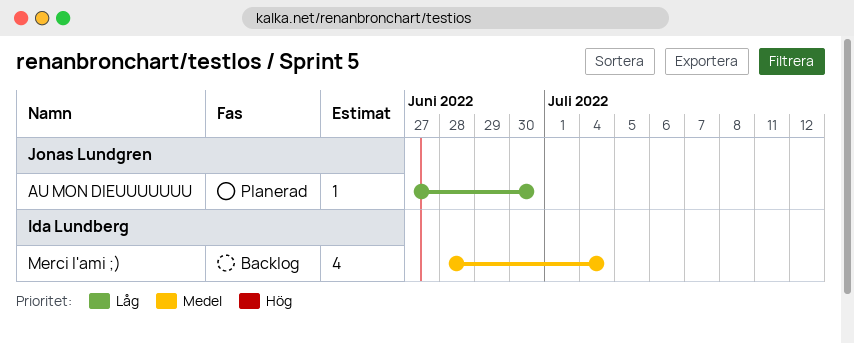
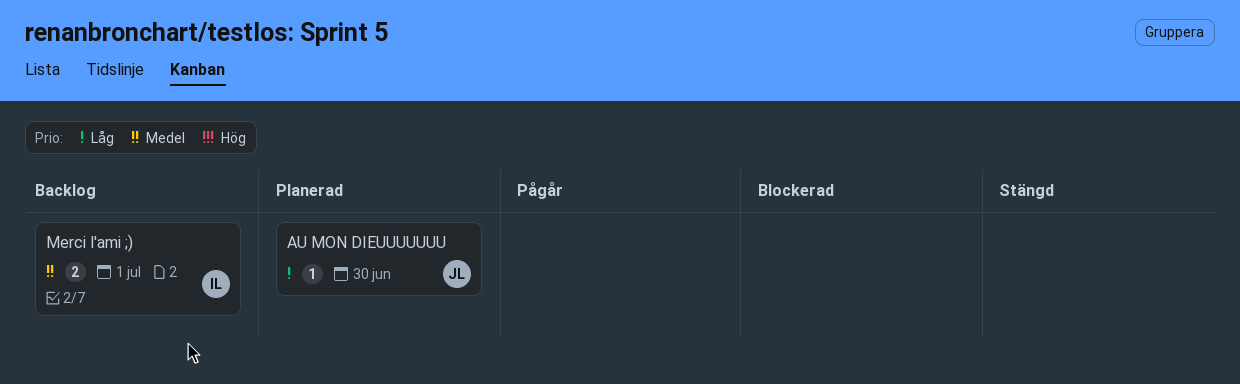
Merci l'ami ;), estimate: 4 -> 2
Merci l'ami ;), due: Jul 4 -> Jul 1

